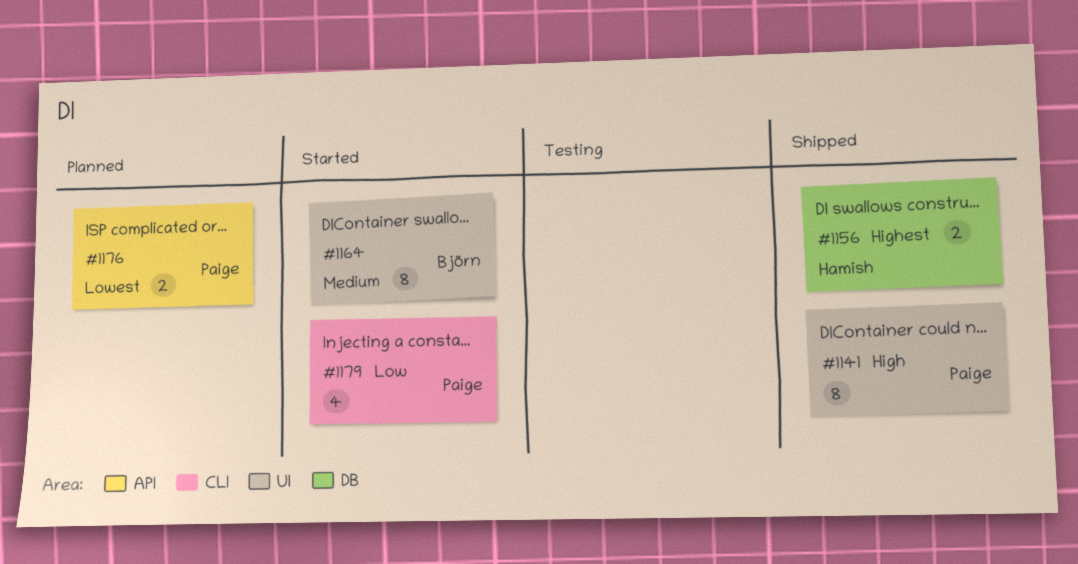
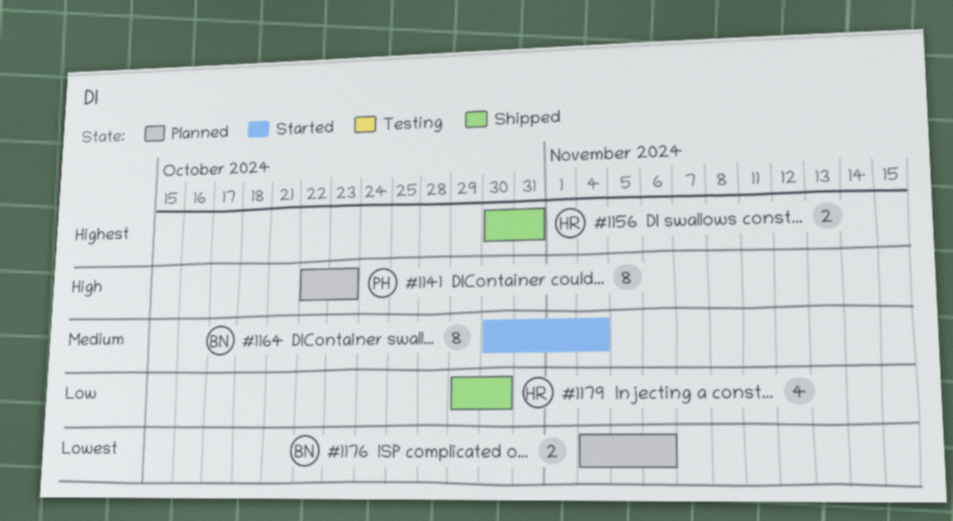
#1141, status: Shipped -> Planned
#1176, owner: Paige -> Björn
#1179, status: Started -> Shipped
#1179, owner: Paige -> Hamish

